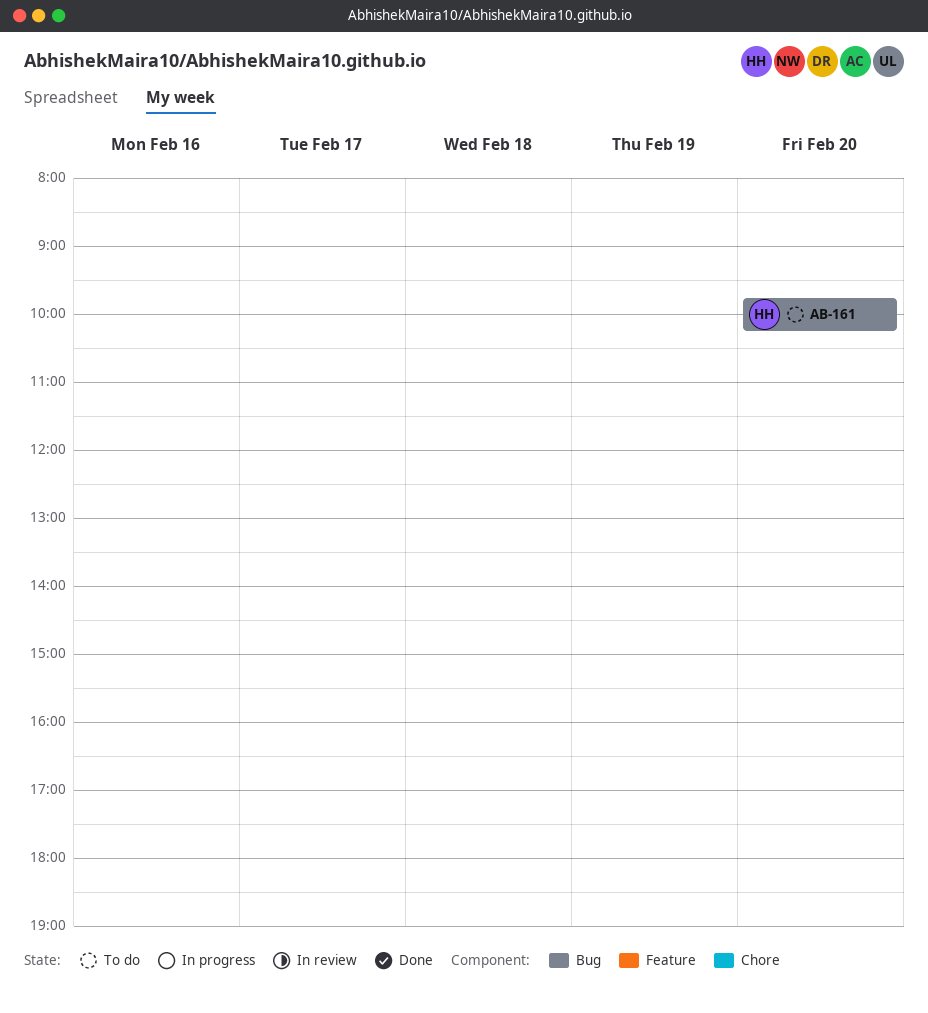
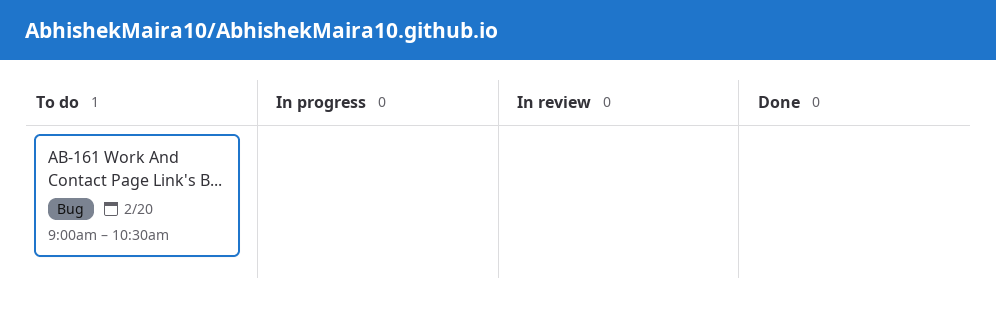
AB-161, begins: 09:45 -> 09:00
AB-161, ends: 10:15 -> 10:30

